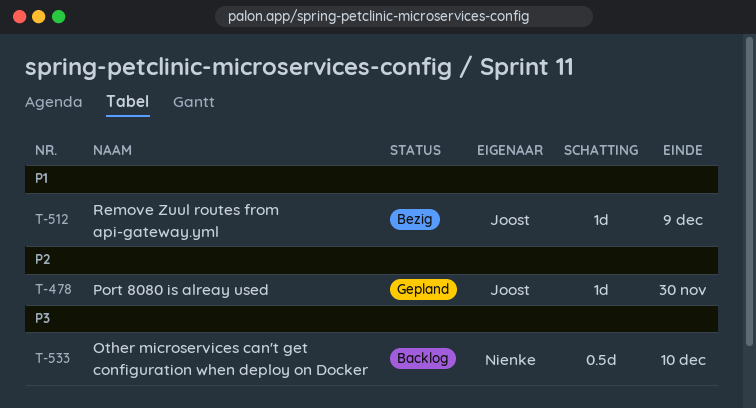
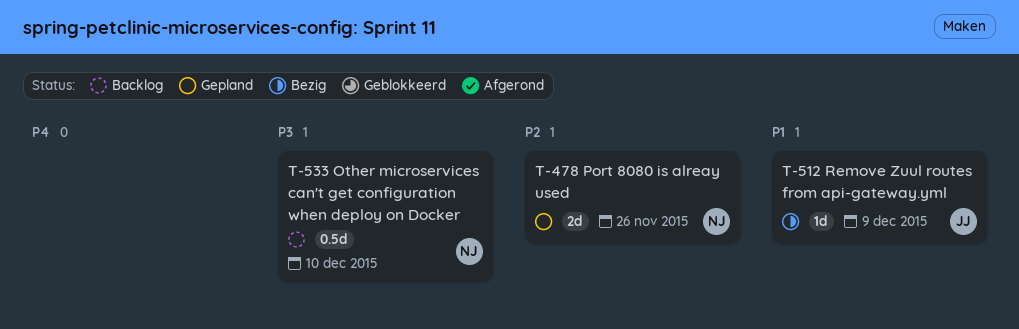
T-478, owner: Joost -> Nienke
T-478, estimate: 1d -> 2d
T-478, due: Nov 30 -> Nov 26

